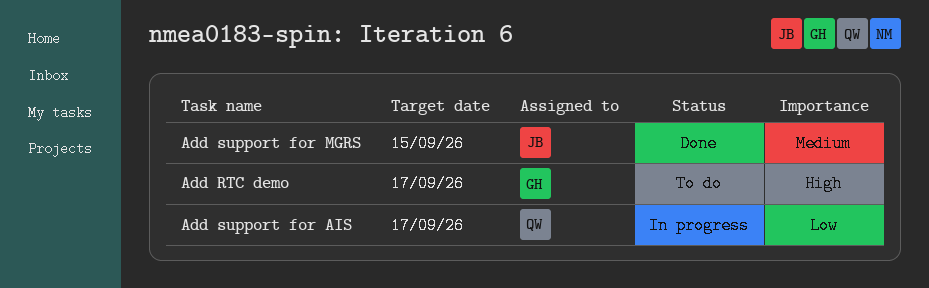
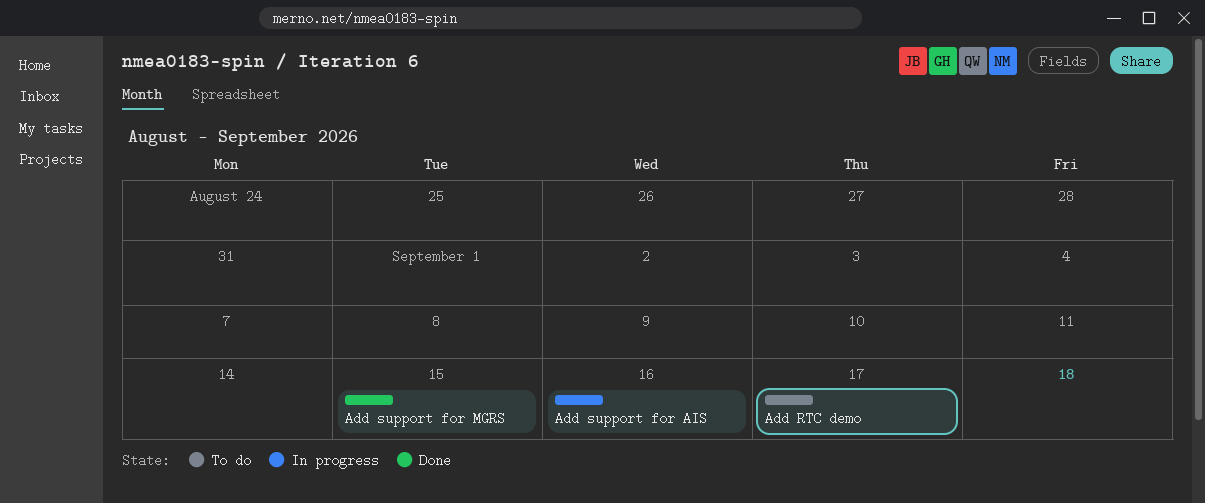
Add support for AIS, due: Sep 17 -> Sep 16

